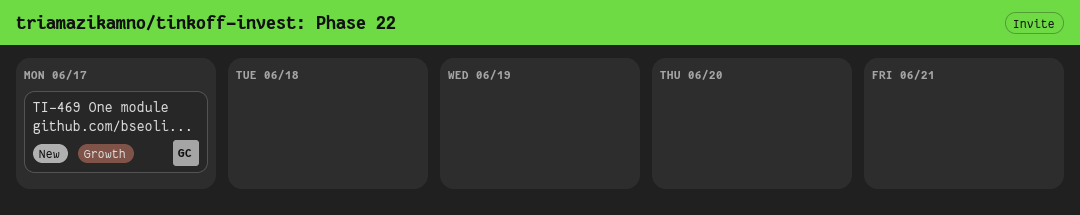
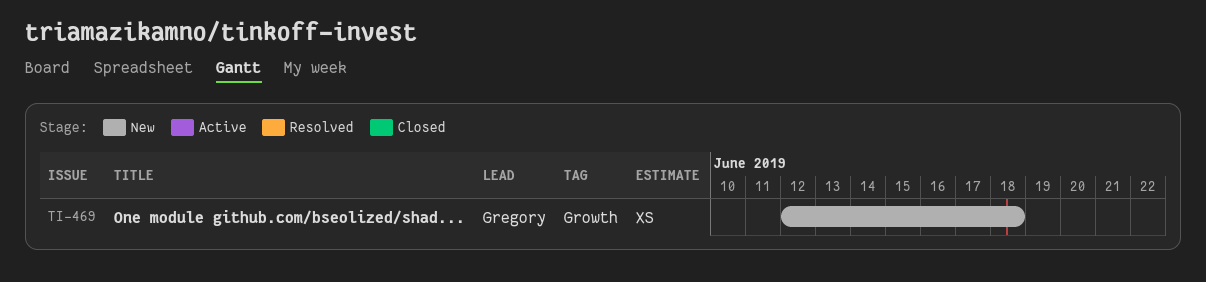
TI-469, due: Jun 17 -> Jun 18

